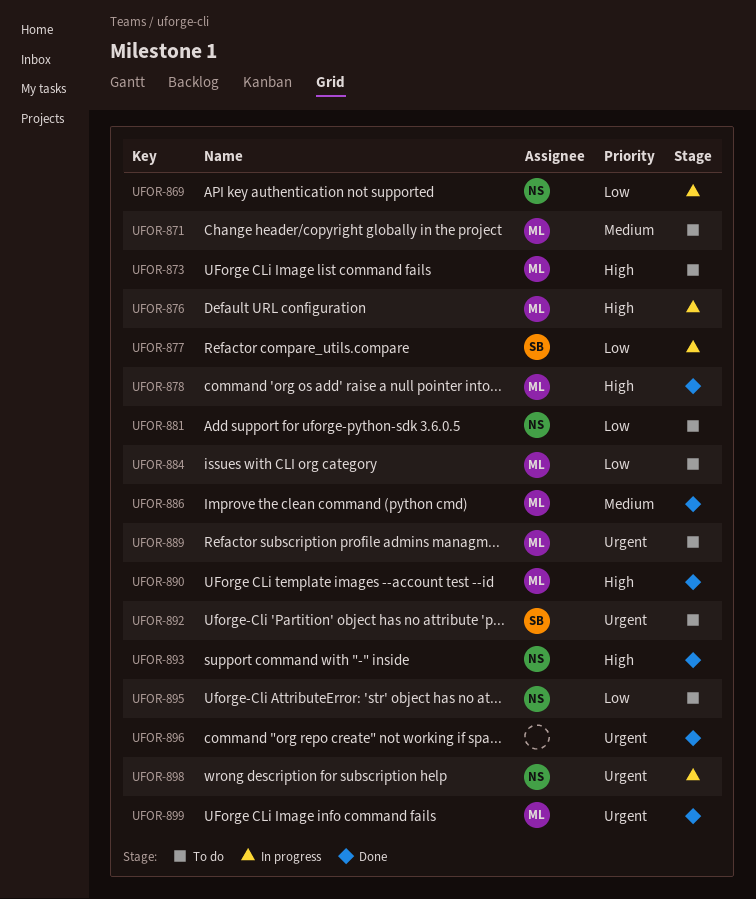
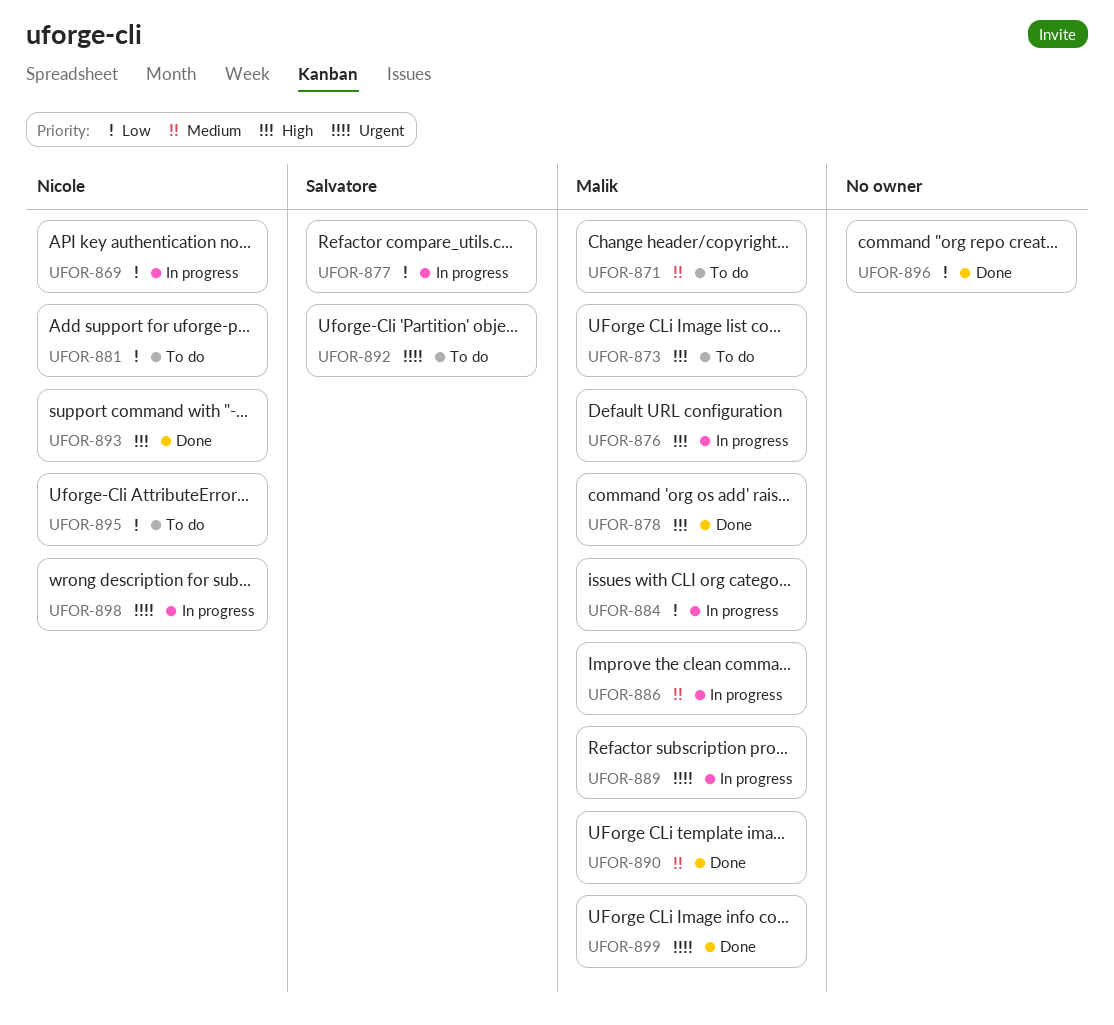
UFOR-884, status: To do -> In progress
UFOR-886, status: Done -> In progress
UFOR-889, status: To do -> In progress
UFOR-890, priority: High -> Medium
UFOR-896, priority: Urgent -> Low

